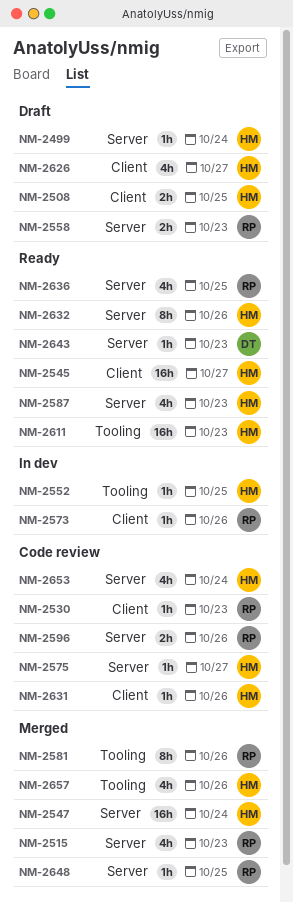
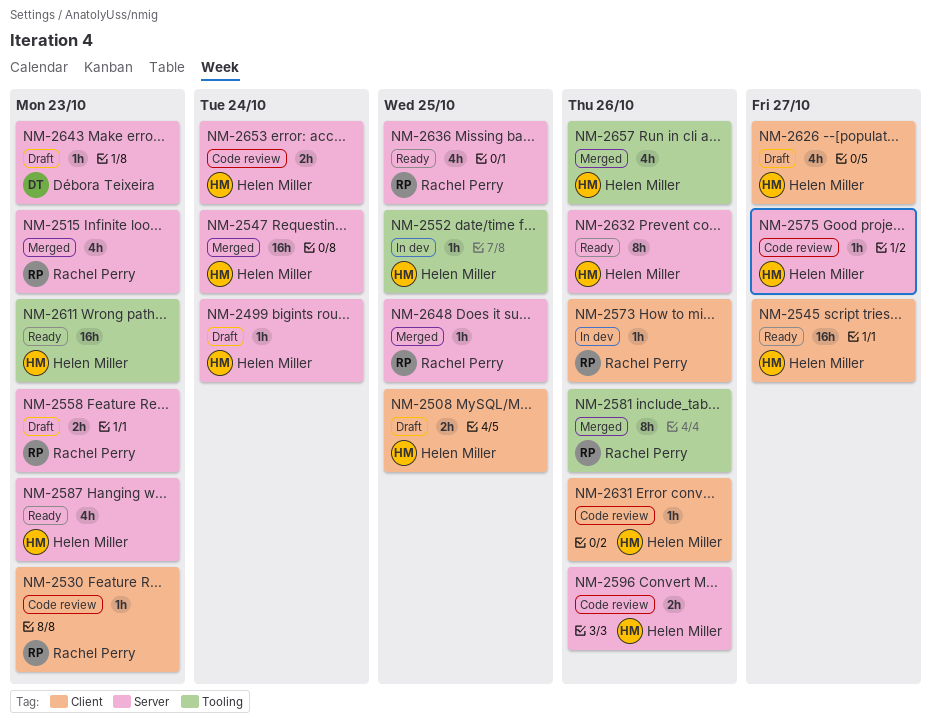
NM-2596, owner: Rachel Perry -> Helen Miller
NM-2643, status: Ready -> Draft
NM-2653, estimate: 4h -> 2h

